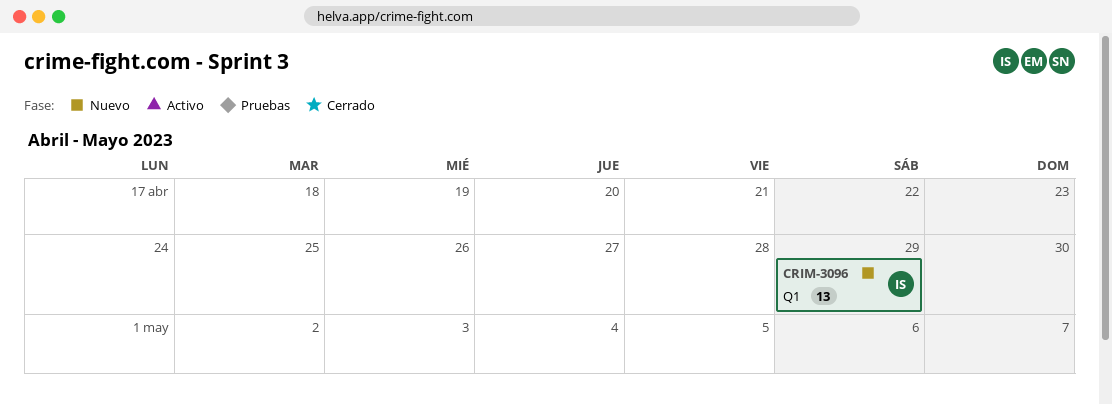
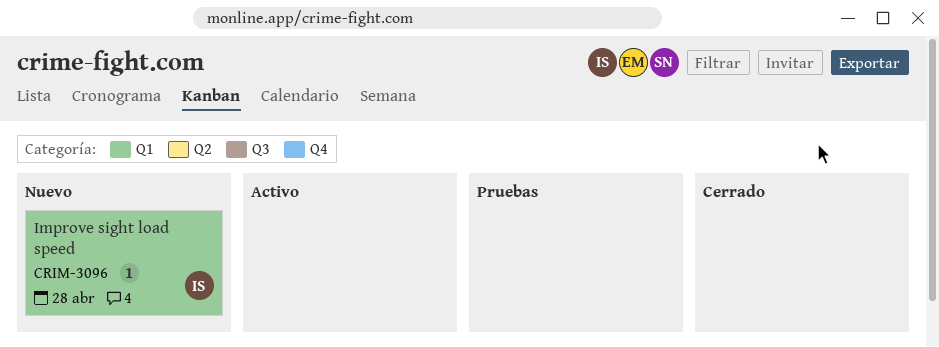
CRIM-3096, estimate: 13 -> 1
CRIM-3096, due: Apr 29 -> Apr 28

